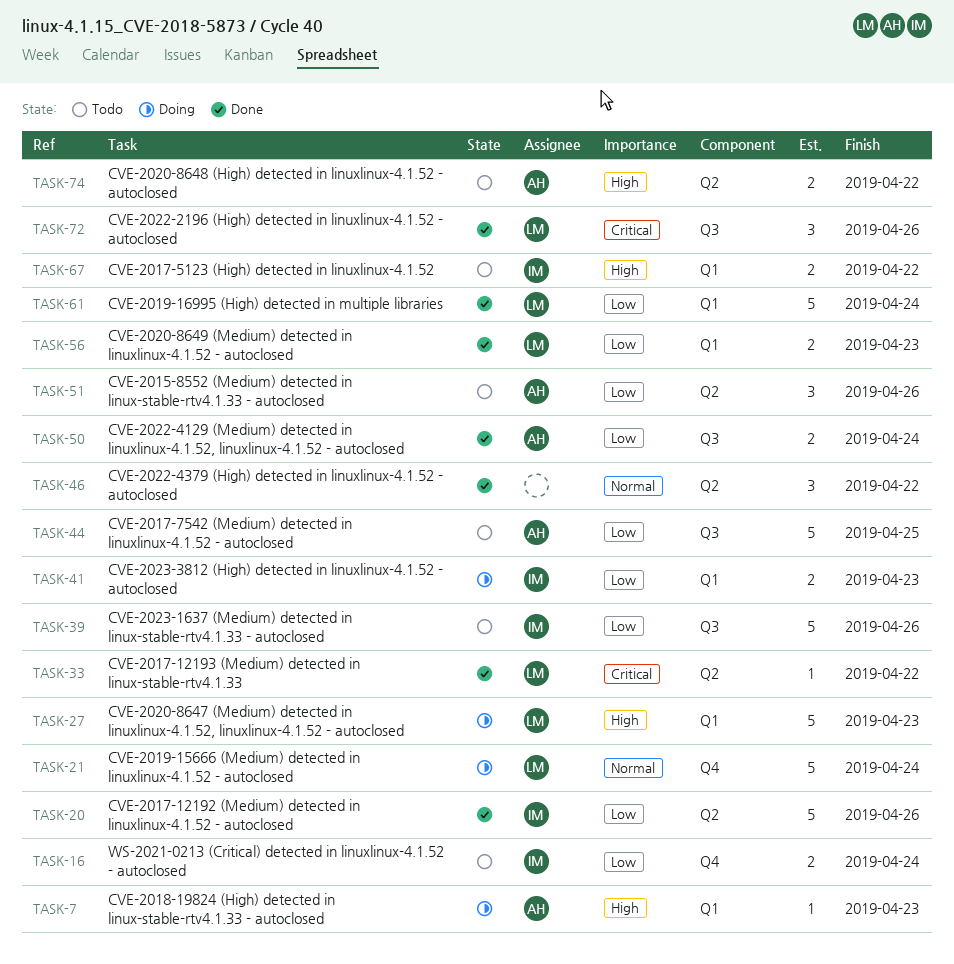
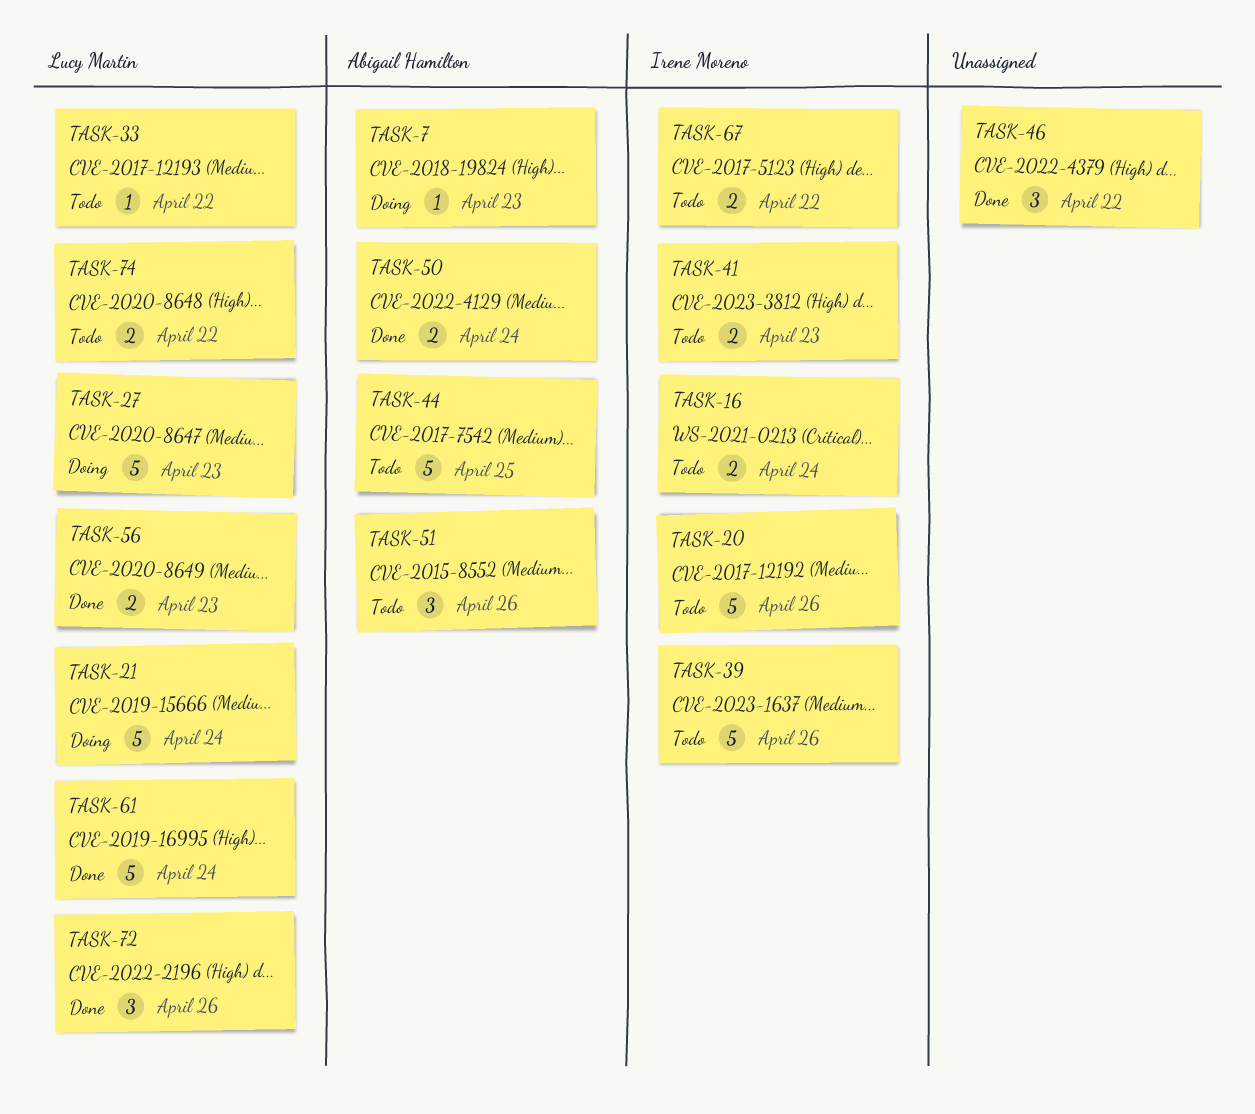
TASK-20, status: Done -> Todo
TASK-33, status: Done -> Todo
TASK-41, status: Doing -> Todo
TASK-74, owner: Abigail Hamilton -> Lucy Martin

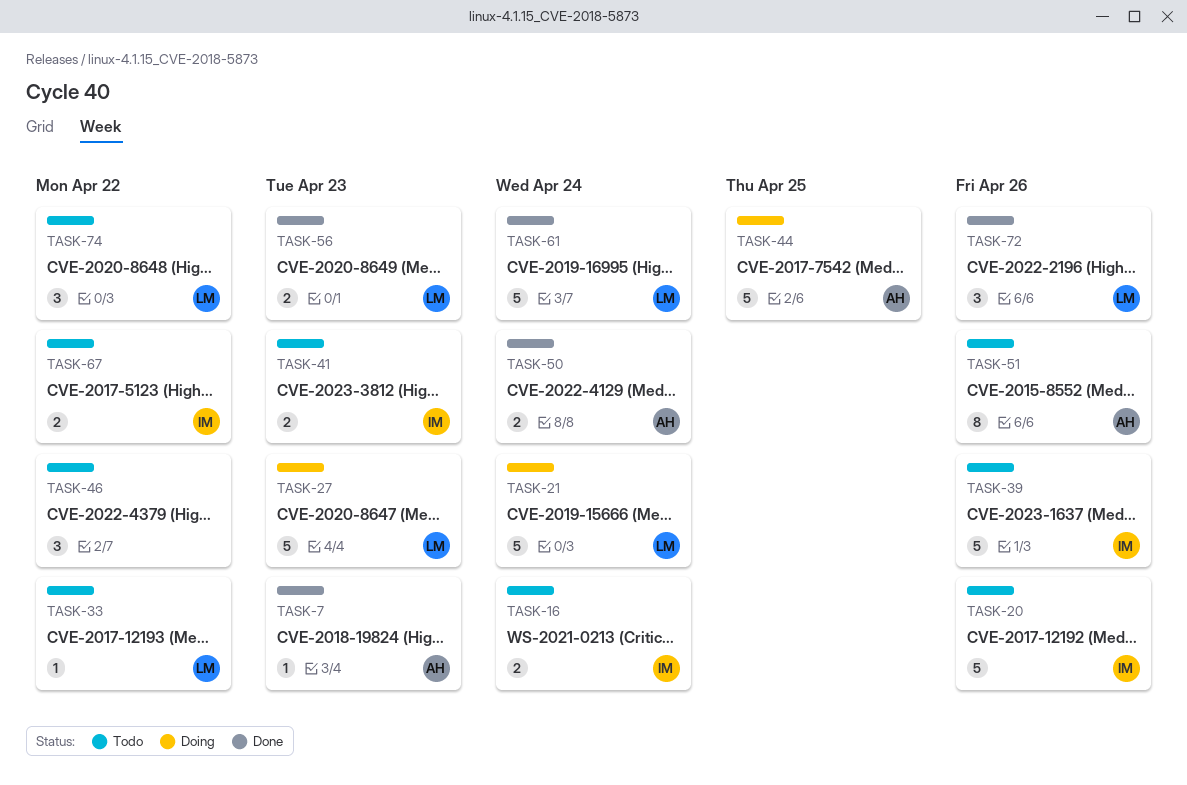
TASK-7, status: Doing -> Done
TASK-44, status: Todo -> Doing
TASK-46, status: Done -> Todo
TASK-51, estimate: 3 -> 8
TASK-74, estimate: 2 -> 3

